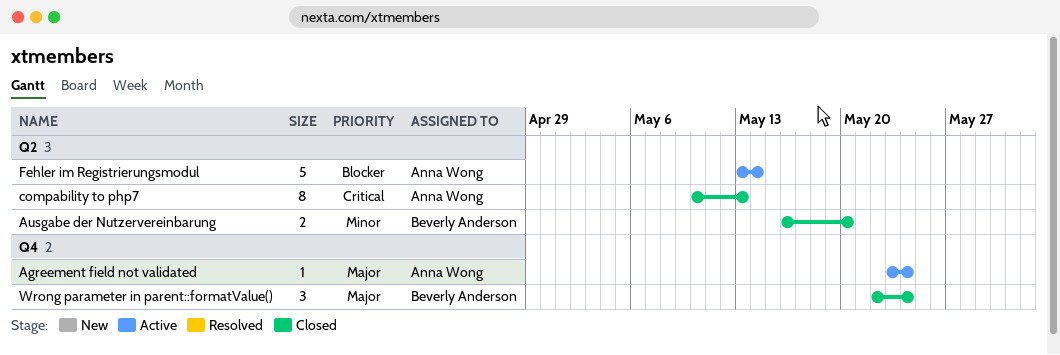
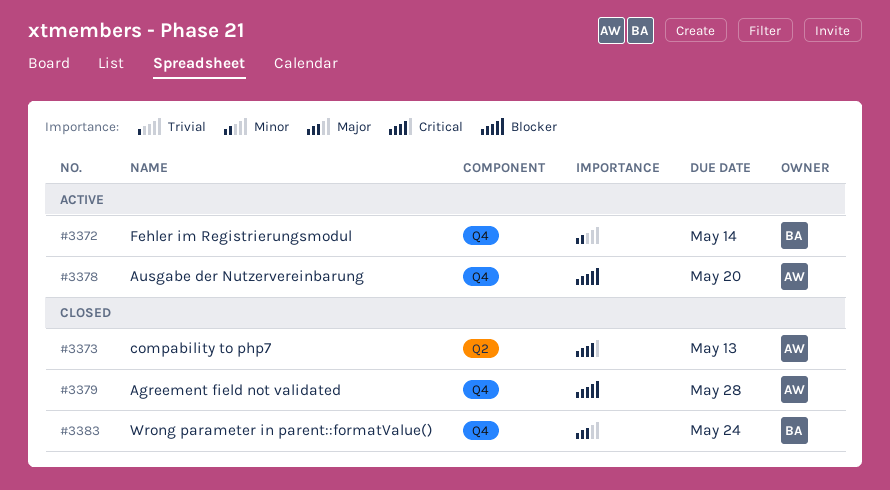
Agreement field not validated, status: Active -> Closed
Agreement field not validated, priority: Major -> Blocker
Agreement field not validated, due: May 24 -> May 28
Ausgabe der Nutzervereinbarung, status: Closed -> Active
Ausgabe der Nutzervereinbarung, owner: Beverly Anderson -> Anna Wong
Ausgabe der Nutzervereinbarung, priority: Minor -> Blocker
Ausgabe der Nutzervereinbarung, label: Q2 -> Q4
Fehler im Registrierungsmodul, owner: Anna Wong -> Beverly Anderson
Fehler im Registrierungsmodul, priority: Blocker -> Minor
Fehler im Registrierungsmodul, label: Q2 -> Q4

